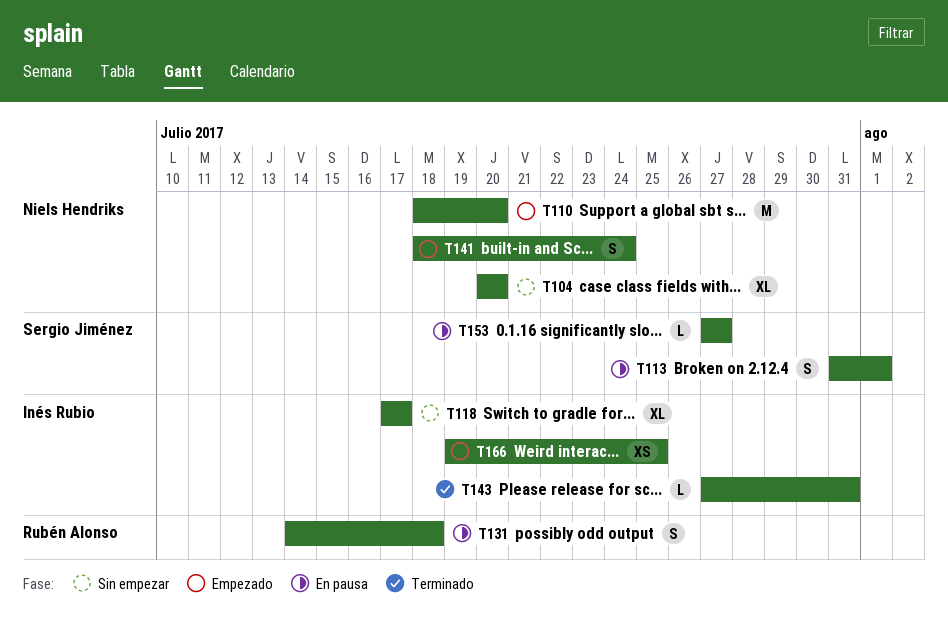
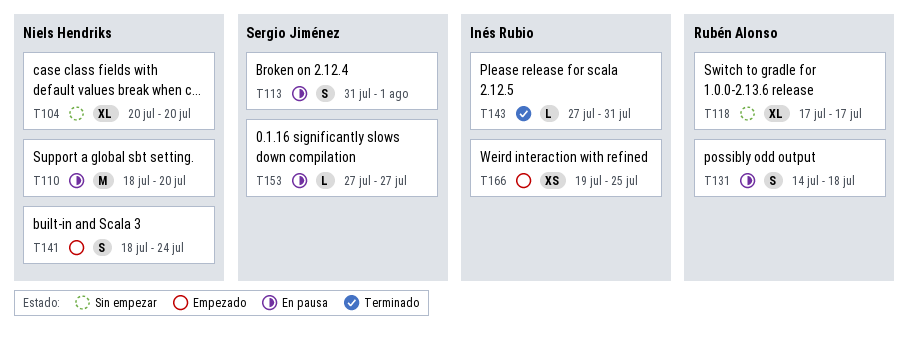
T110, status: Empezado -> En pausa
T118, owner: Inés Rubio -> Rubén Alonso

